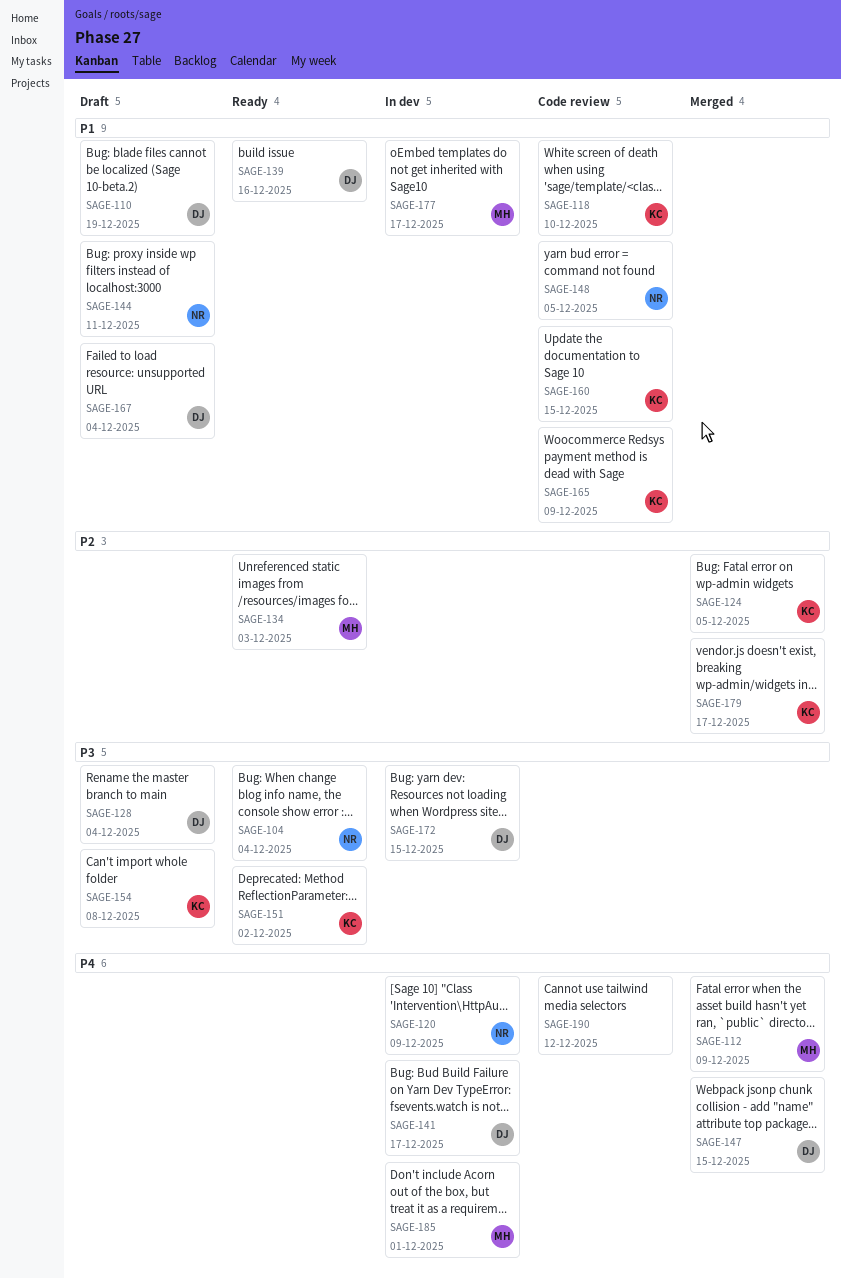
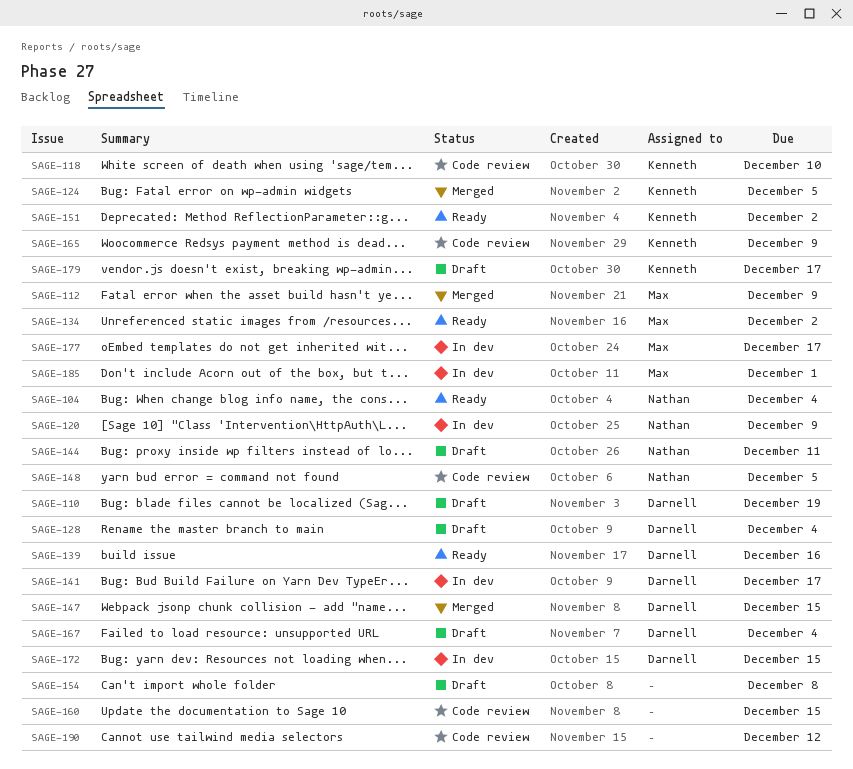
SAGE-134, due: Dec 3 -> Dec 2
SAGE-154, owner: Kenneth -> none
SAGE-160, owner: Kenneth -> none
SAGE-179, status: Merged -> Draft

